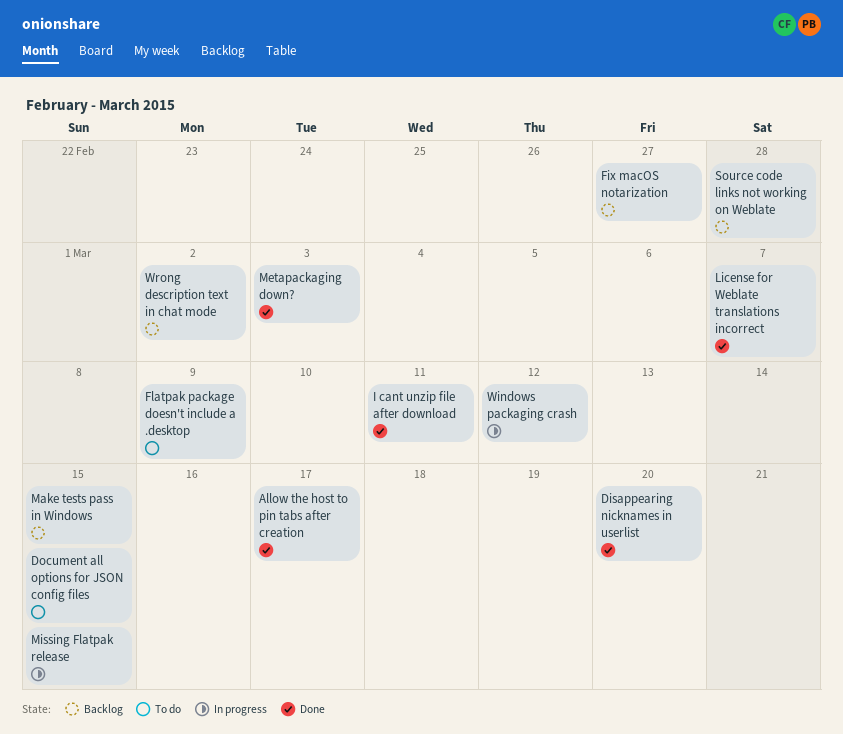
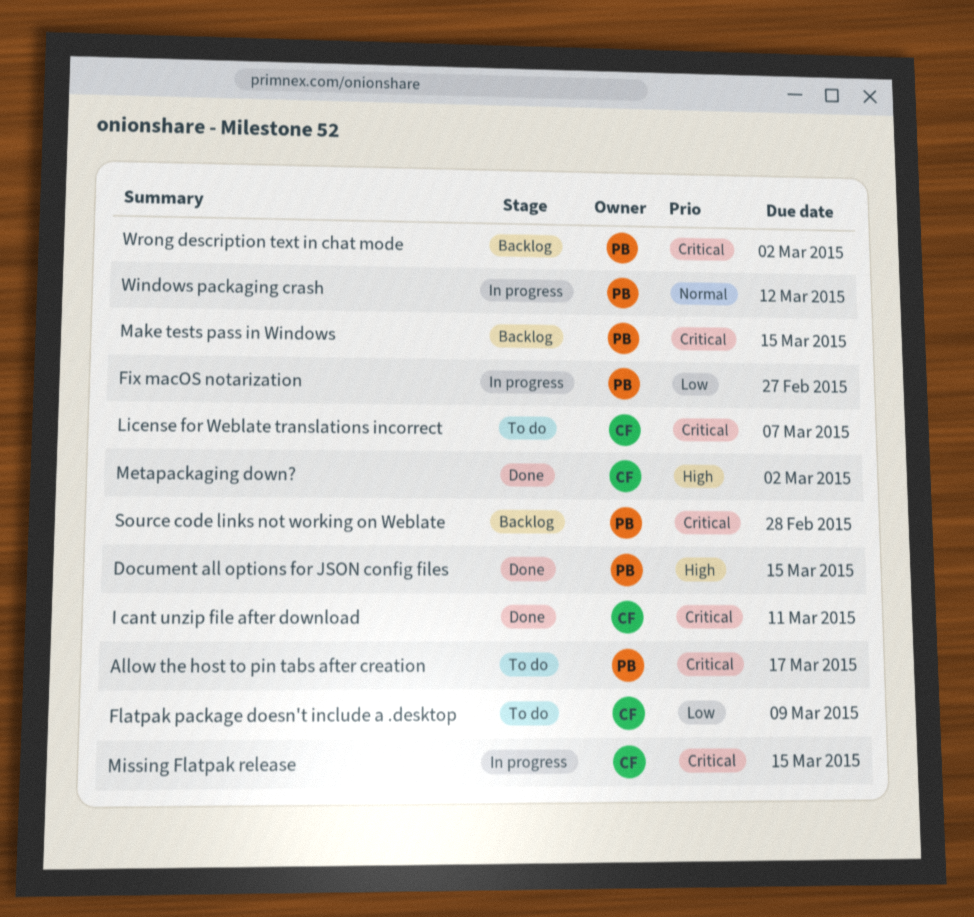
Allow the host to pin tabs after creation, status: Done -> To do
Disappearing nicknames in userlist: present -> none
Document all options for JSON config files, status: To do -> Done
Fix macOS notarization, status: Backlog -> In progress
License for Weblate translations incorrect, status: Done -> To do
Metapackaging down?, due: Mar 3 -> Mar 2

